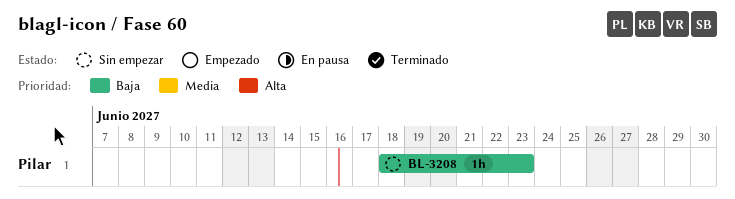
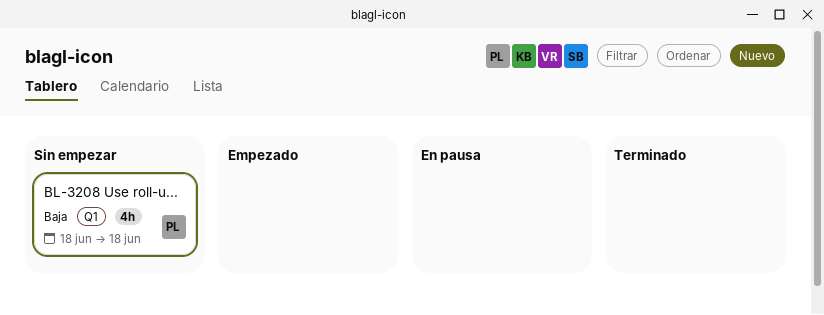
BL-3208, estimate: 1h -> 4h
BL-3208, due: Jun 23 -> Jun 18

